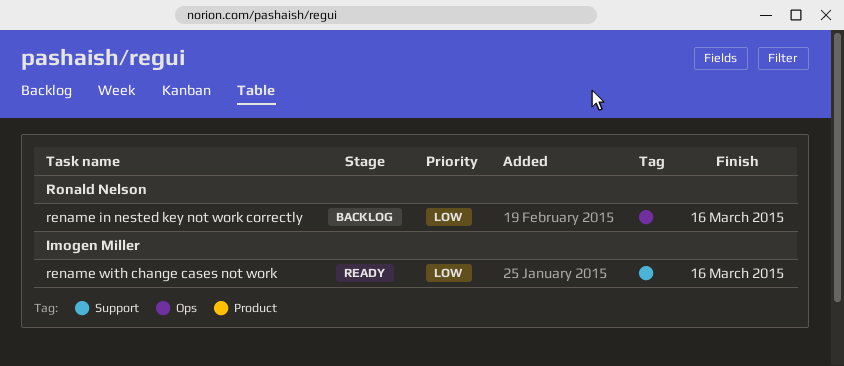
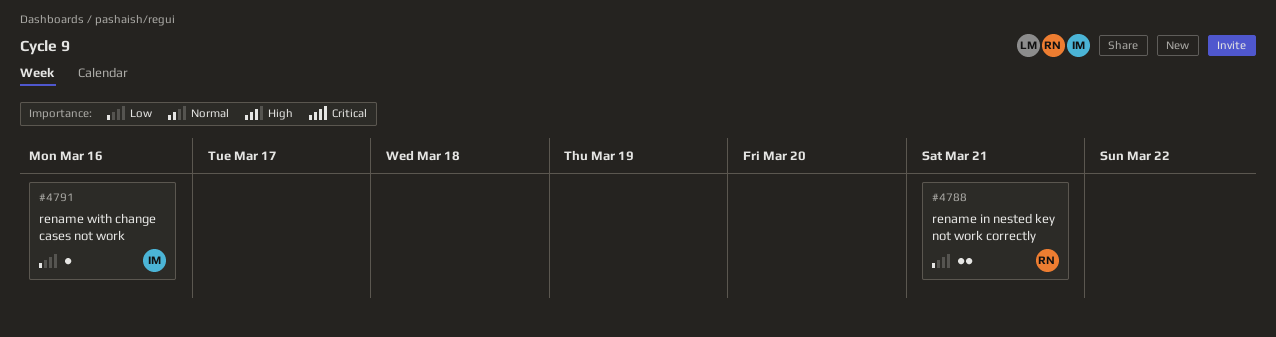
rename in nested key not work correctly, due: Mar 16 -> Mar 21

